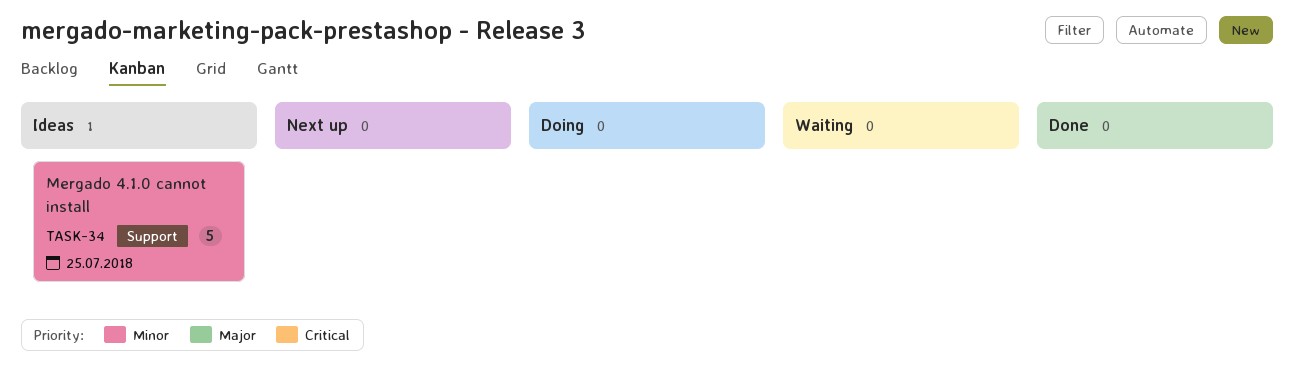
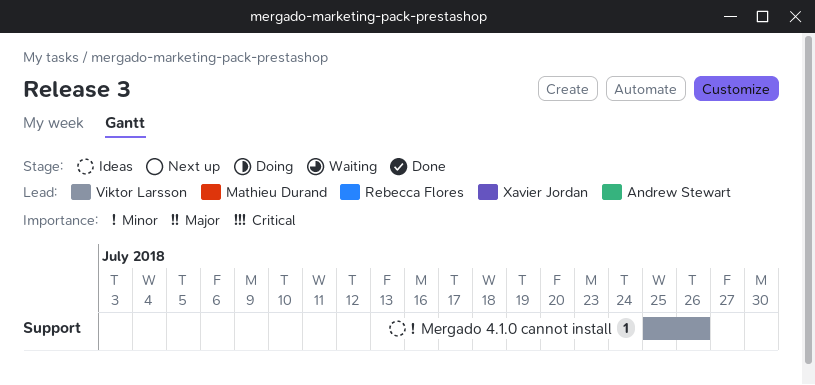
Mergado 4.1.0 cannot install, estimate: 5 -> 1
Mergado 4.1.0 cannot install, due: Jul 25 -> Jul 26

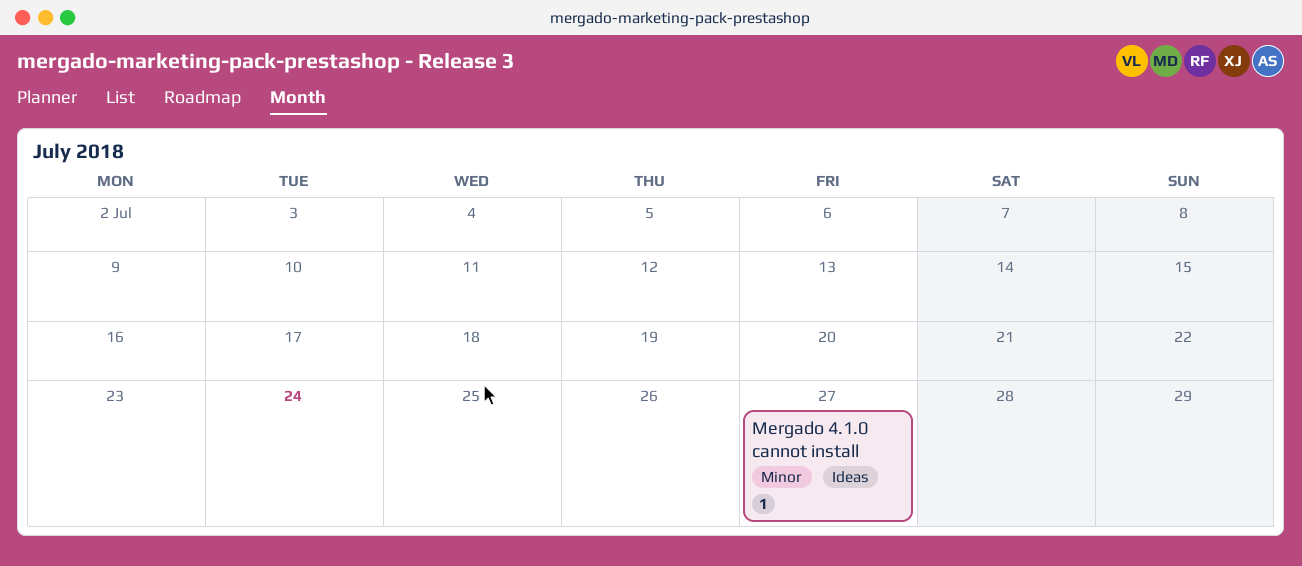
Mergado 4.1.0 cannot install, due: Jul 26 -> Jul 27

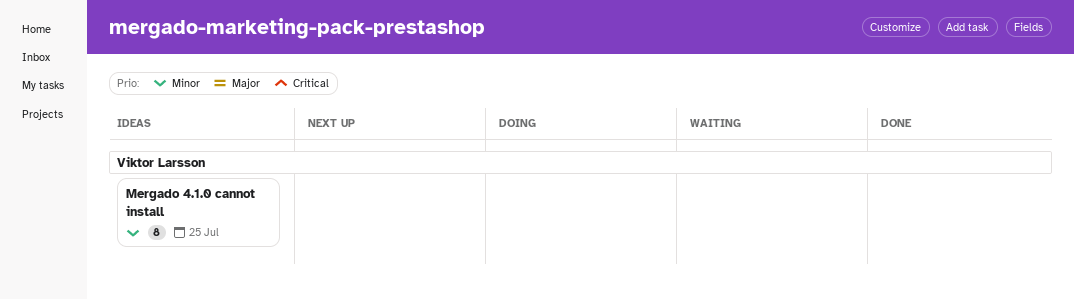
Mergado 4.1.0 cannot install, estimate: 1 -> 8
Mergado 4.1.0 cannot install, due: Jul 27 -> Jul 25

